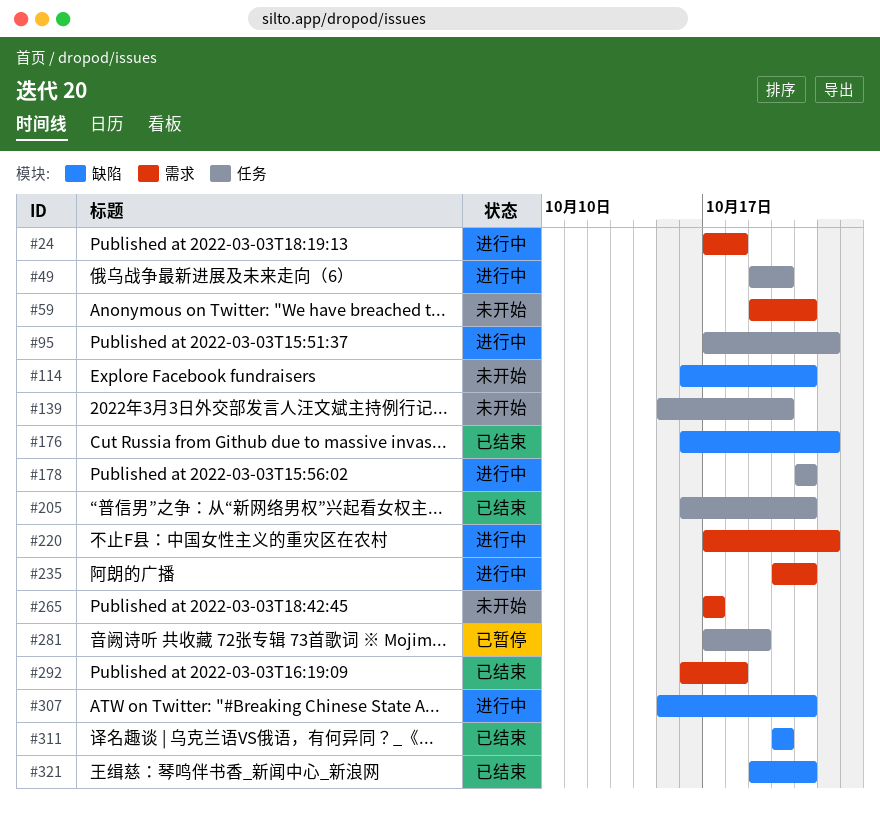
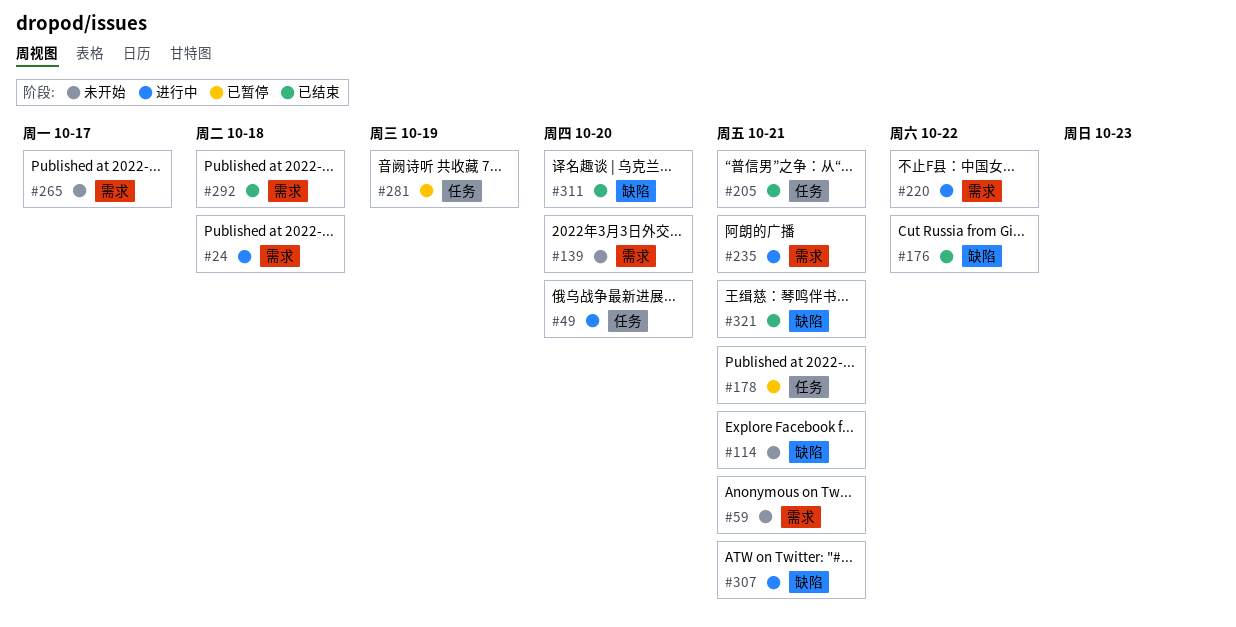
#95: present -> none
#139, label: 任务 -> 需求
#178, status: 进行中 -> 已暂停

